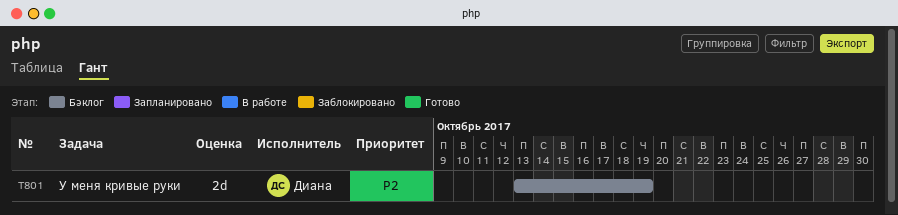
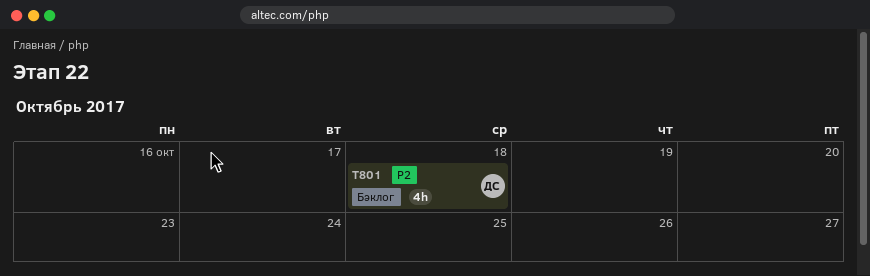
T801, estimate: 2d -> 4h
T801, due: Oct 19 -> Oct 18

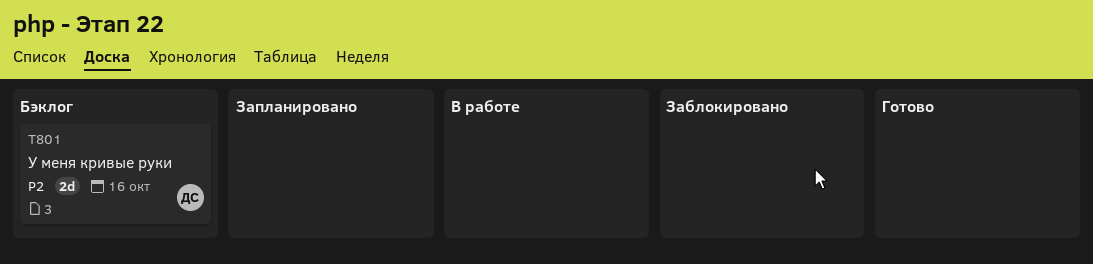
T801, estimate: 4h -> 2d
T801, due: Oct 18 -> Oct 16

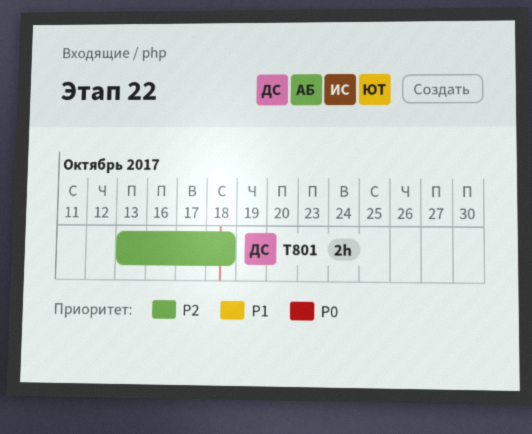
T801, estimate: 2d -> 2h
T801, due: Oct 16 -> Oct 18

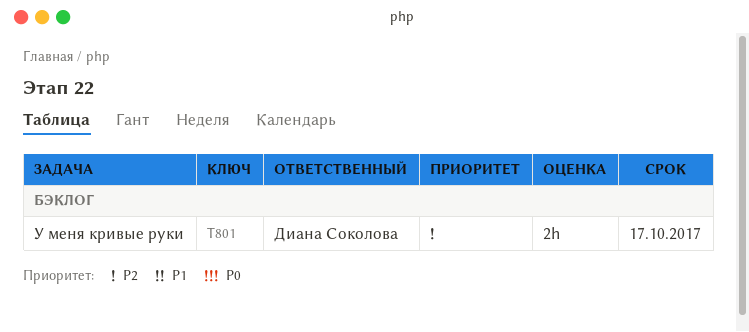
T801, due: Oct 18 -> Oct 17

